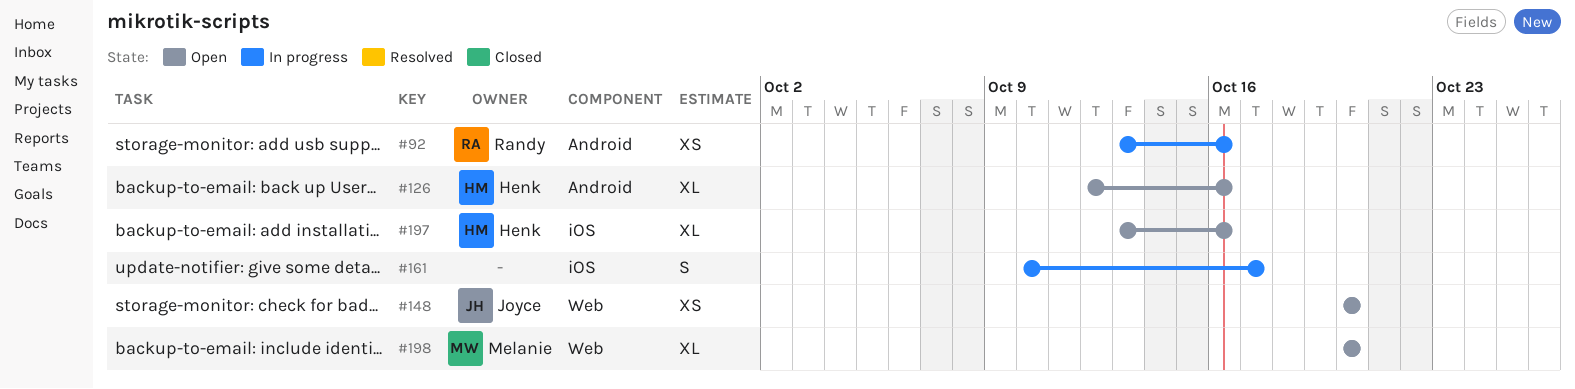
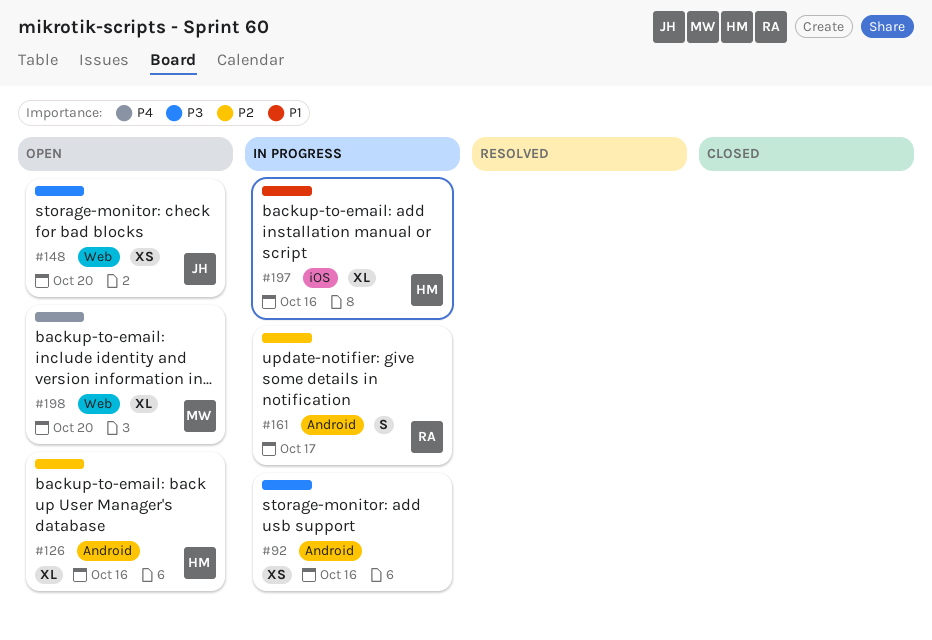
#92, owner: Randy -> none
#161, owner: none -> Randy
#161, label: iOS -> Android
#197, status: Open -> In progress

